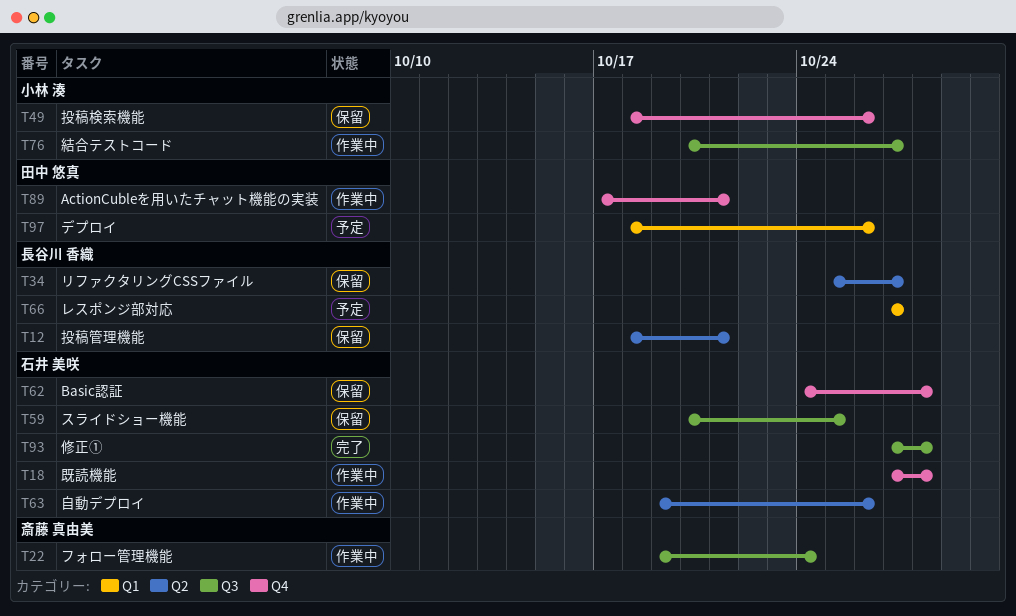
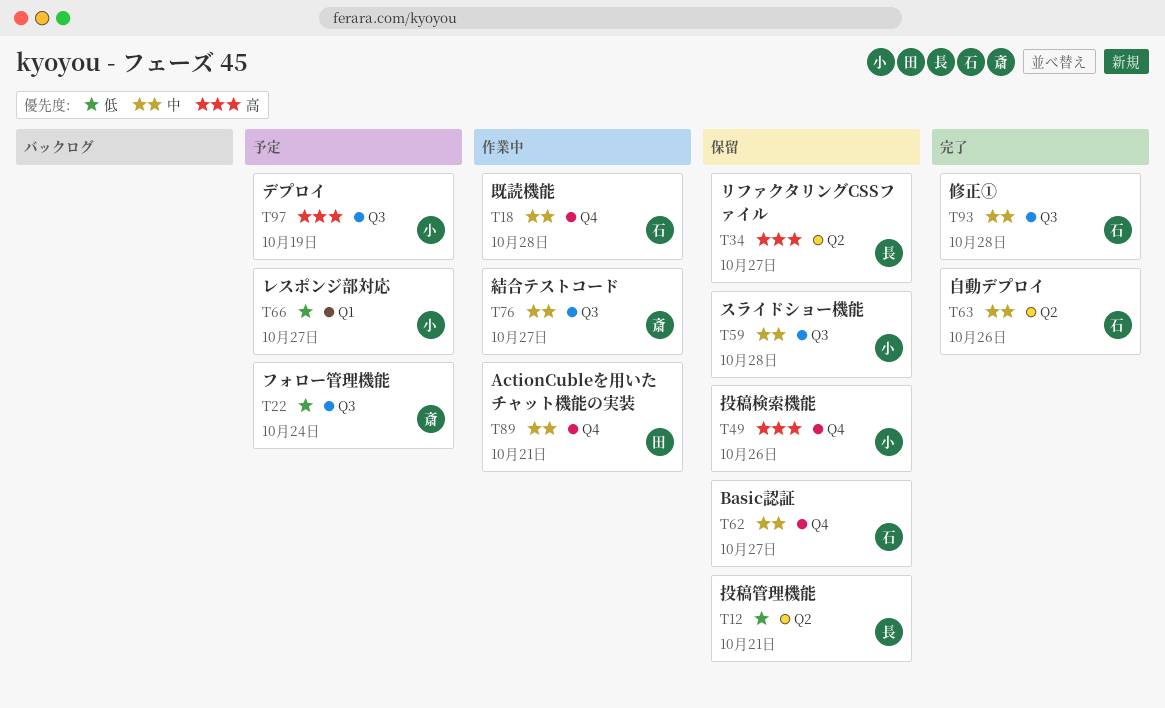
T22, status: 作業中 -> 予定
T59, owner: 石井 美咲 -> 小林 湊
T59, due: Oct 25 -> Oct 28
T62, due: Oct 28 -> Oct 27
T63, status: 作業中 -> 完了
T66, owner: 長谷川 香織 -> 小林 湊
T76, owner: 小林 湊 -> 斎藤 真由美
T97, owner: 田中 悠真 -> 小林 湊
T97, label: Q1 -> Q3
T97, due: Oct 26 -> Oct 19

